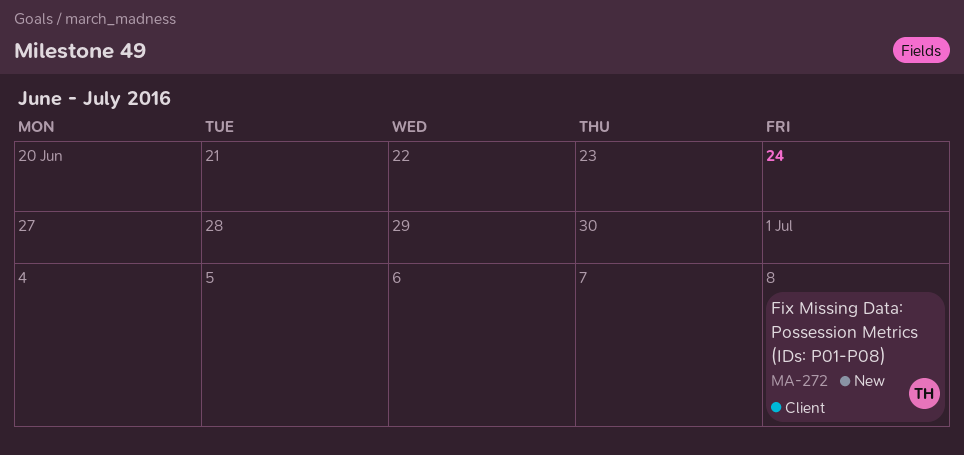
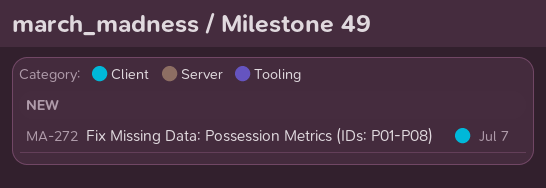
MA-272, due: Jul 8 -> Jul 7

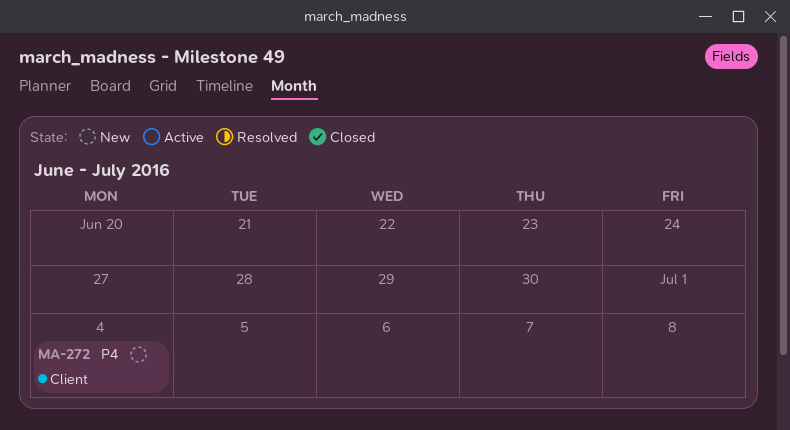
MA-272, due: Jul 7 -> Jul 4

